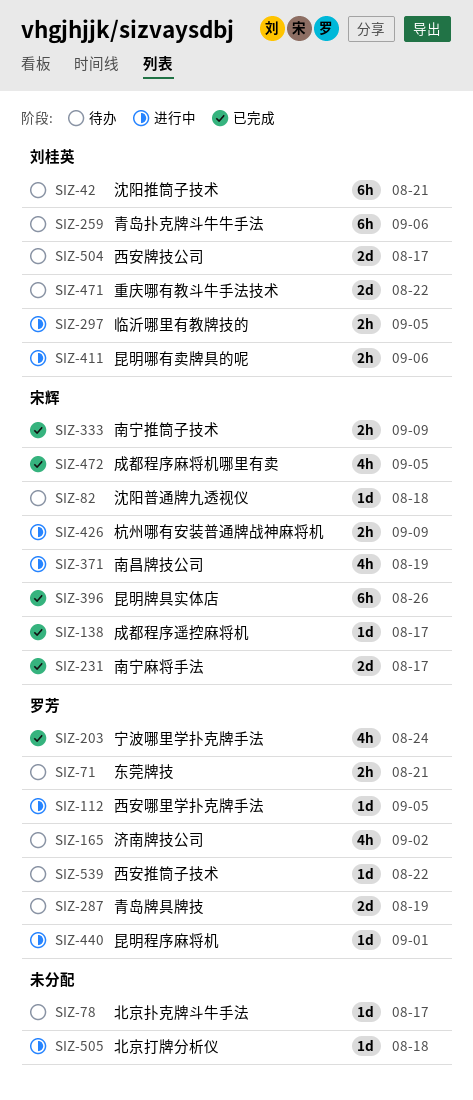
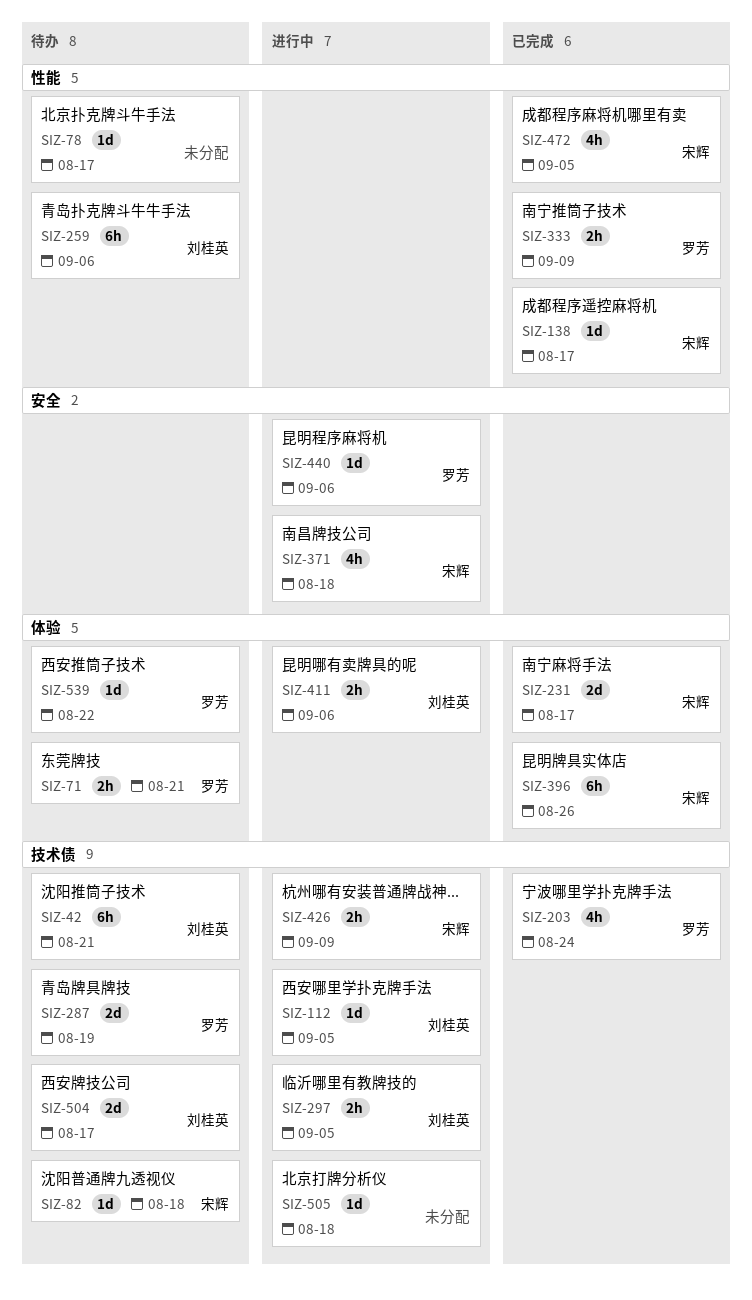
SIZ-112, owner: 罗芳 -> 刘桂英
SIZ-165: present -> none
SIZ-333, owner: 宋辉 -> 罗芳
SIZ-371, due: Aug 19 -> Aug 18
SIZ-440, due: Sep 1 -> Sep 6
SIZ-471: present -> none

